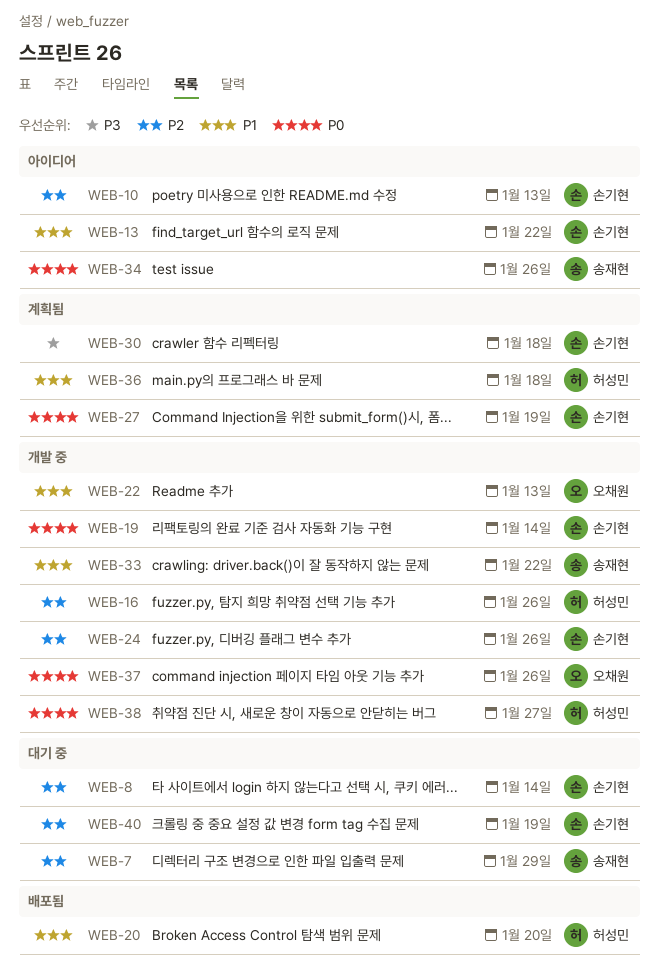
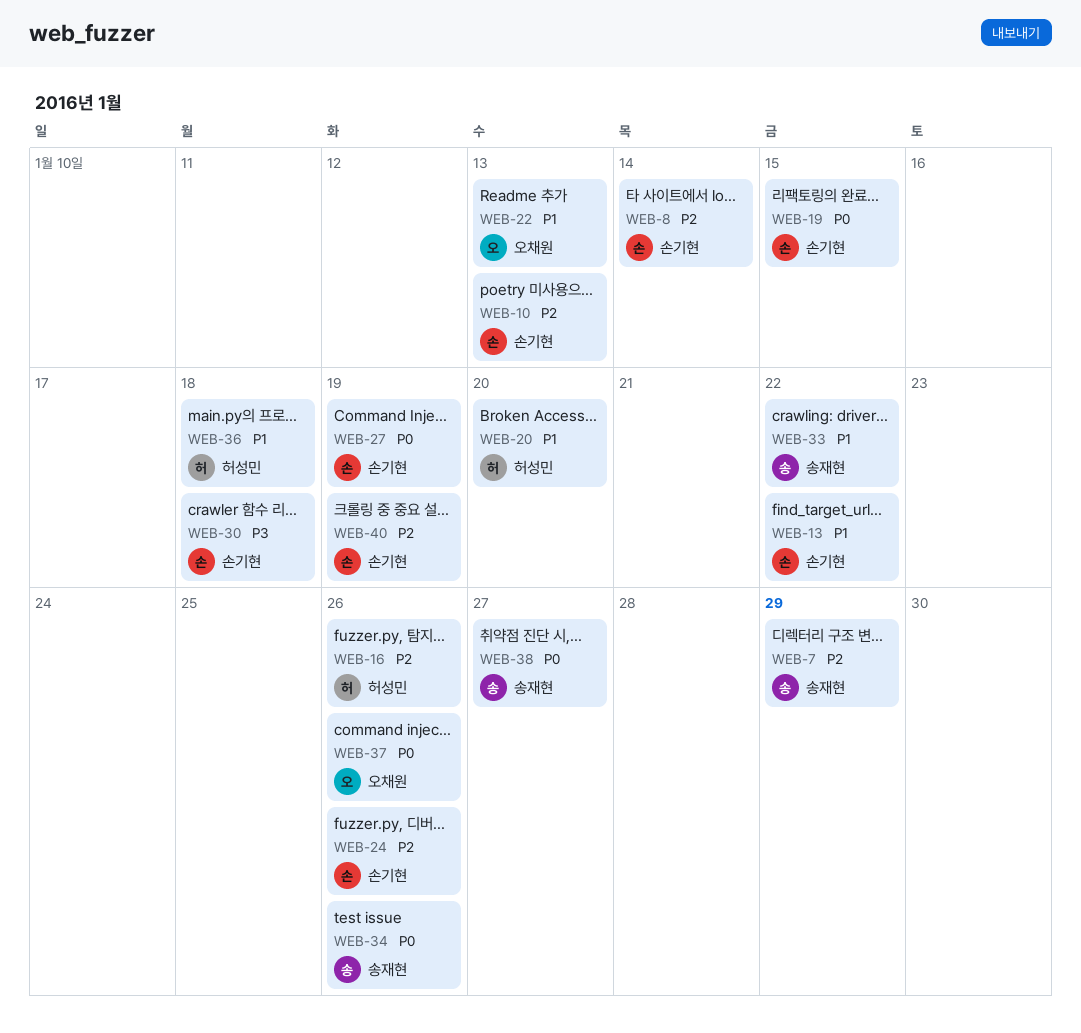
WEB-19, due: Jan 14 -> Jan 15
WEB-38, owner: 허성민 -> 송재현

